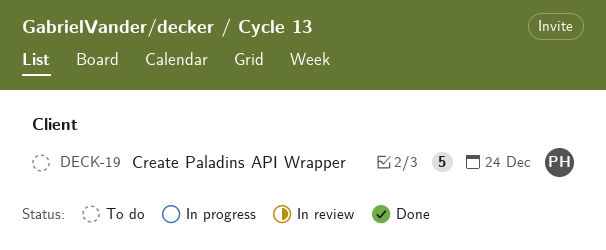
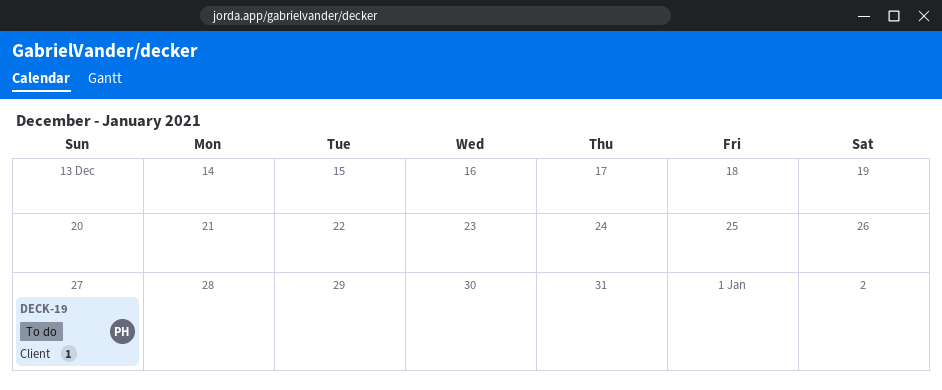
DECK-19, estimate: 5 -> 1
DECK-19, due: Dec 24 -> Dec 27

